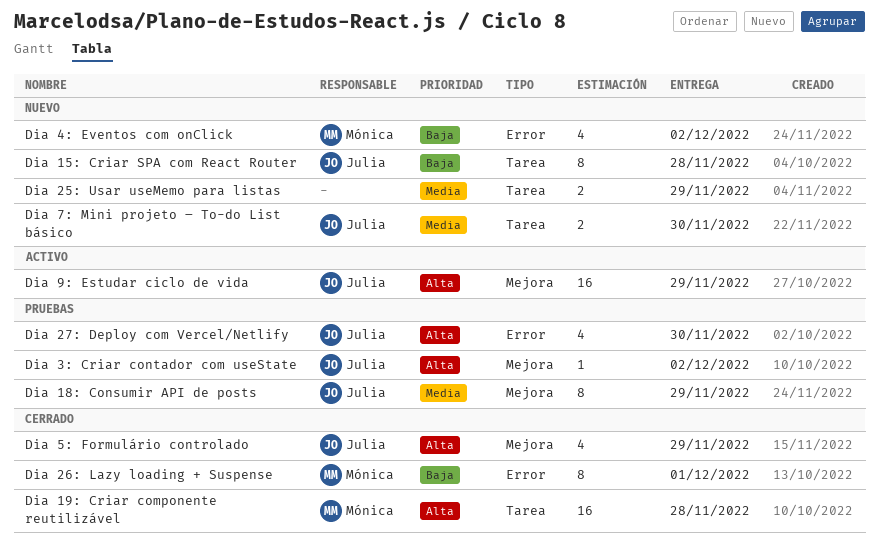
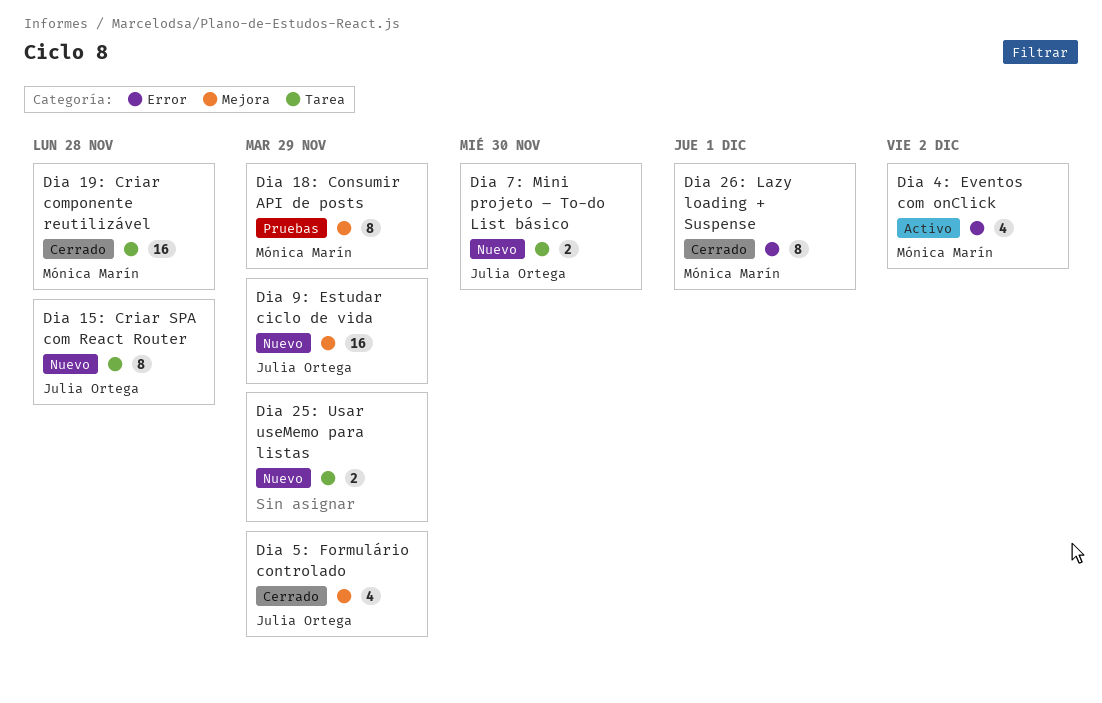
Dia 18: Consumir API de posts, owner: Julia Ortega -> Mónica Marín
Dia 27: Deploy com Vercel/Netlify: present -> none
Dia 3: Criar contador com useState: present -> none
Dia 4: Eventos com onClick, status: Nuevo -> Activo
Dia 9: Estudar ciclo de vida, status: Activo -> Nuevo

